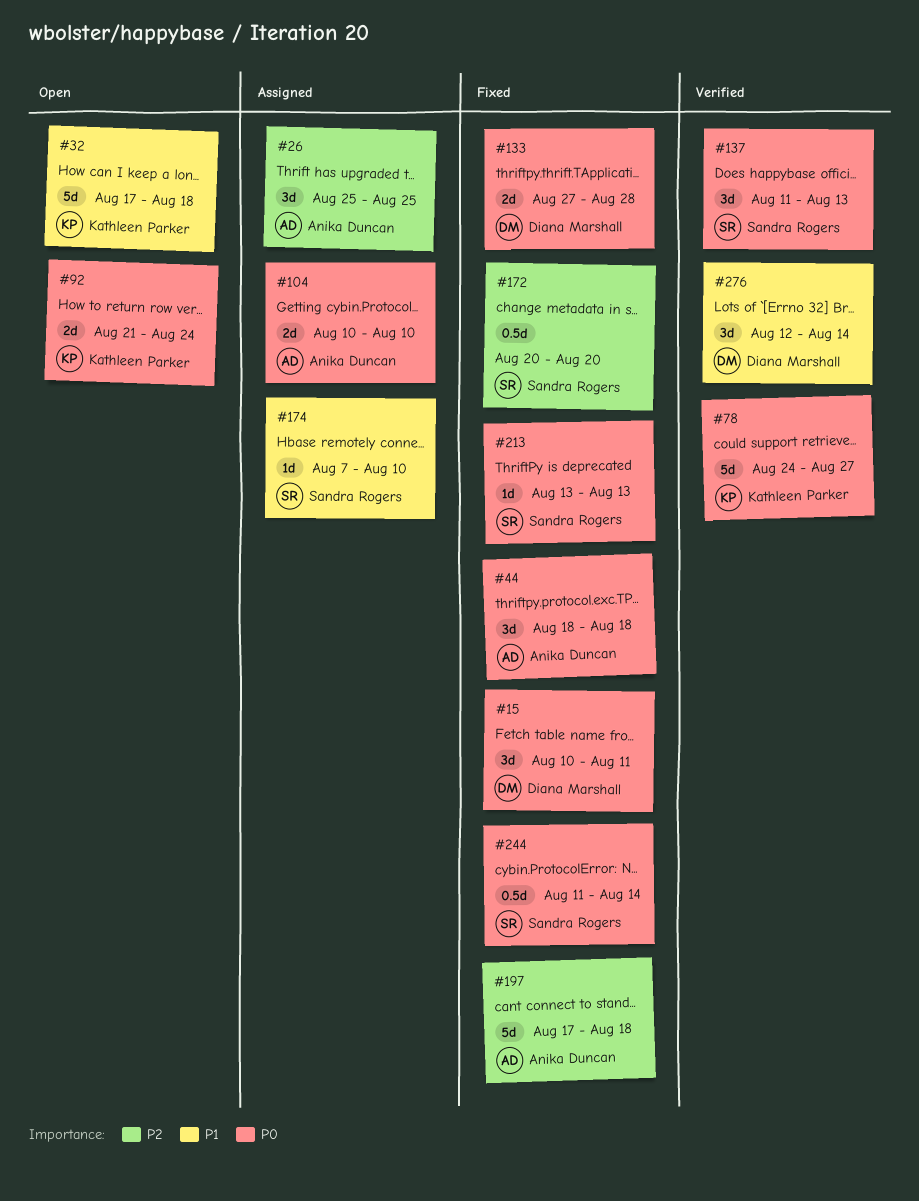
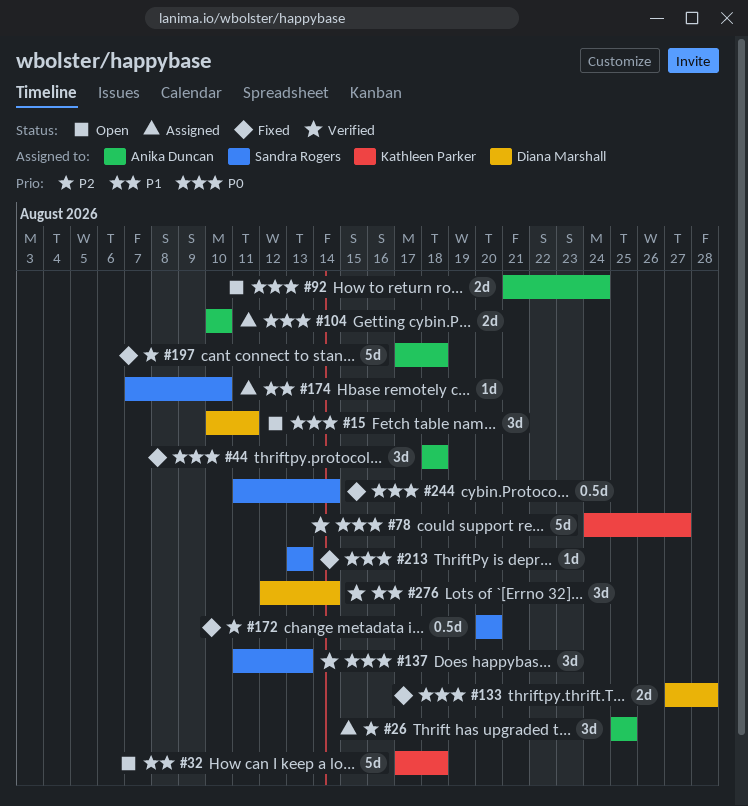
#15, status: Fixed -> Open
#92, owner: Kathleen Parker -> Anika Duncan

